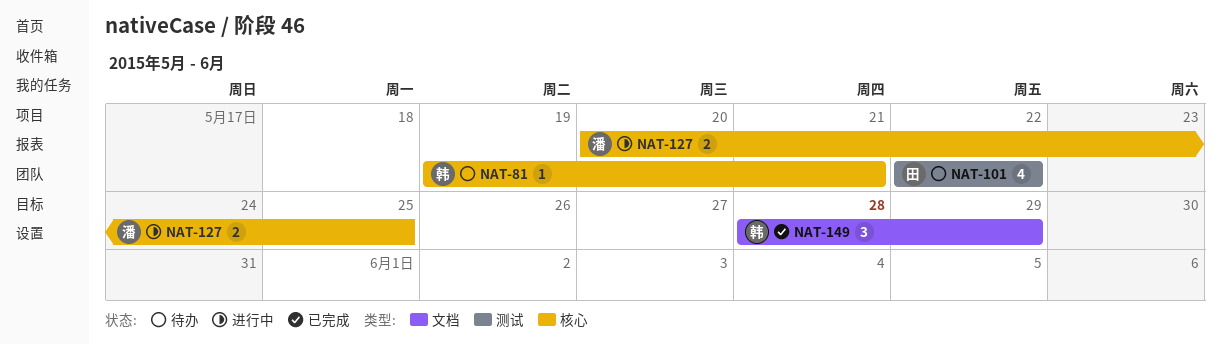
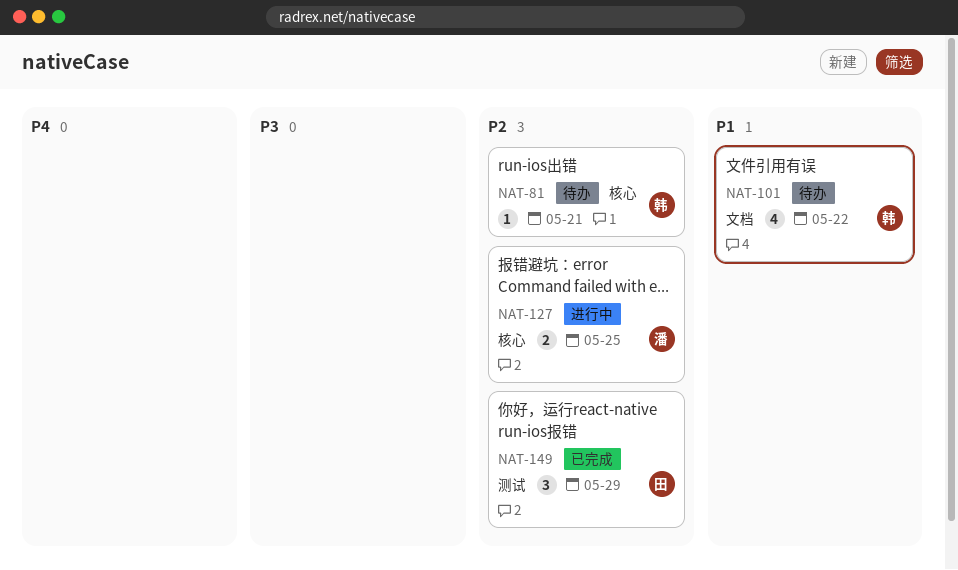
NAT-101, owner: 田 -> 韩
NAT-101, label: 测试 -> 文档
NAT-149, owner: 韩 -> 田
NAT-149, label: 文档 -> 测试

